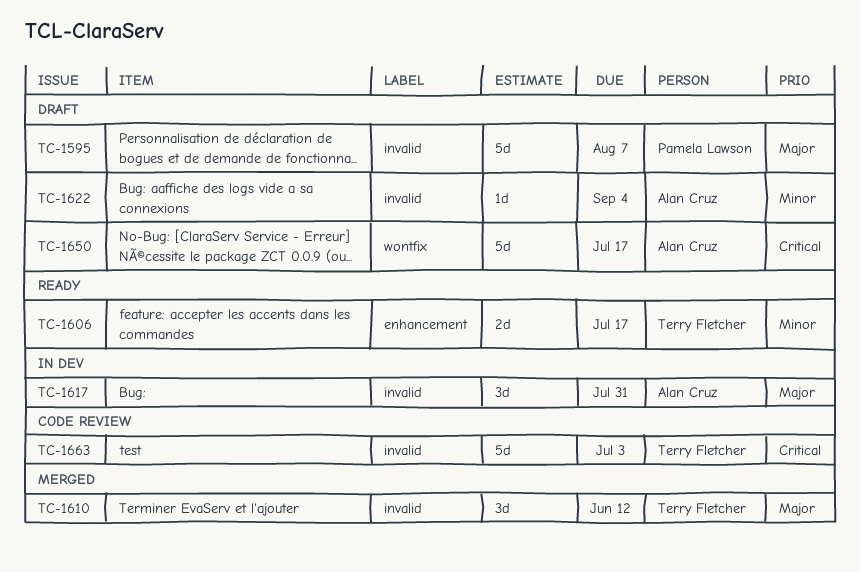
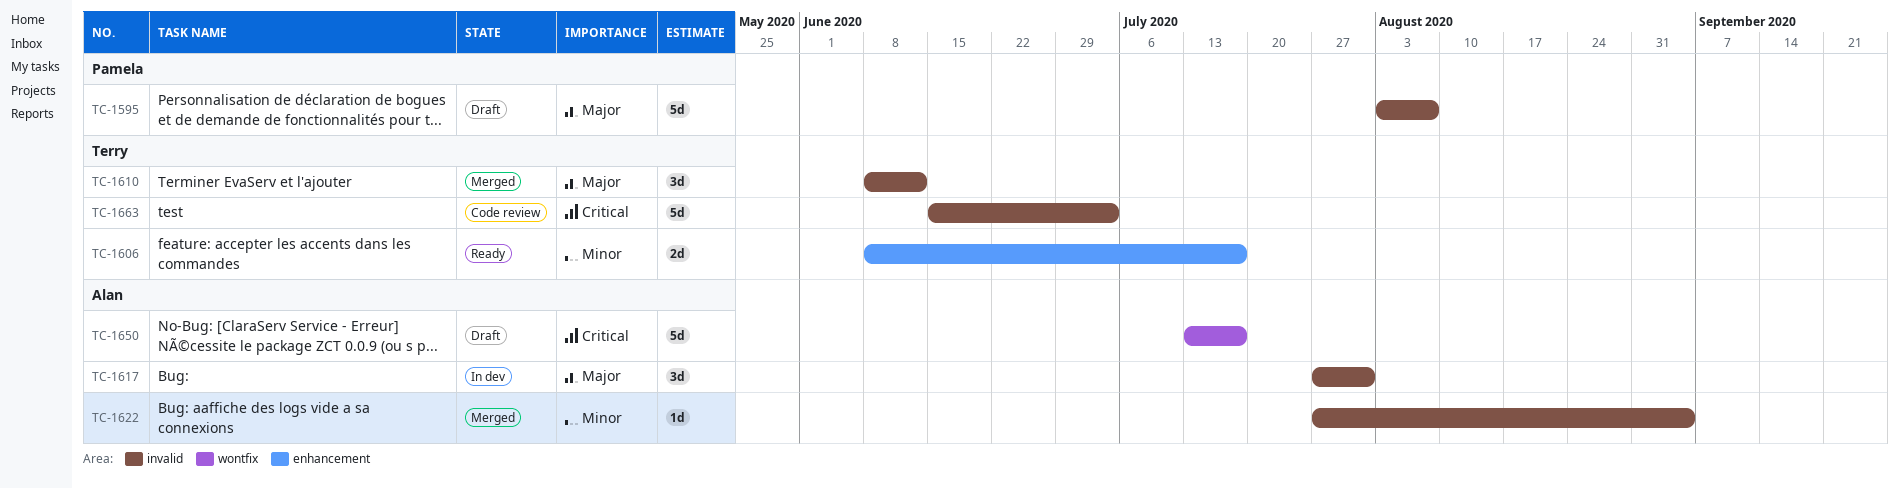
TC-1622, status: Draft -> Merged

